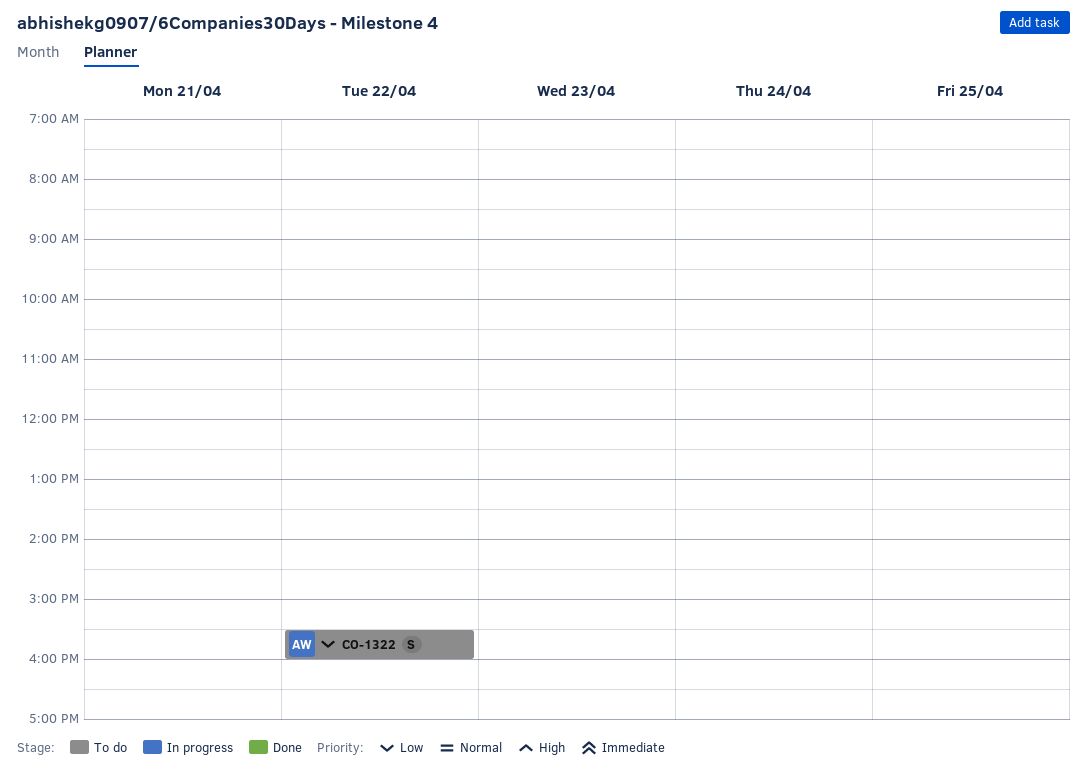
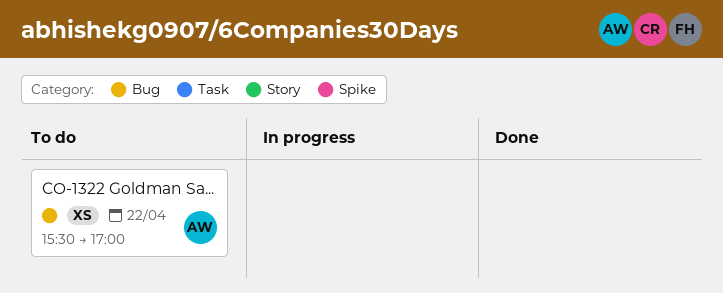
CO-1322, estimate: S -> XS
CO-1322, ends: 16:00 -> 17:00

